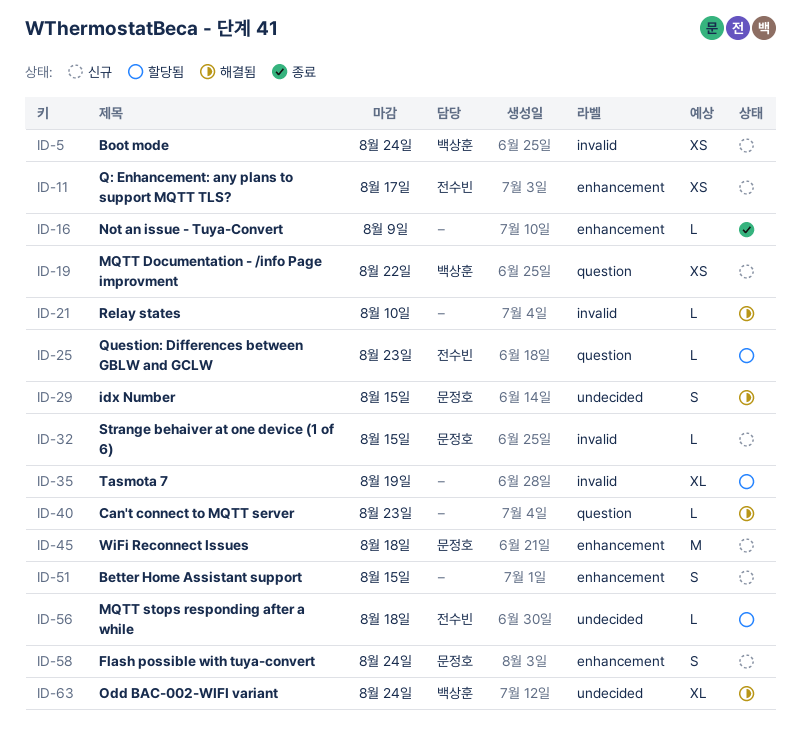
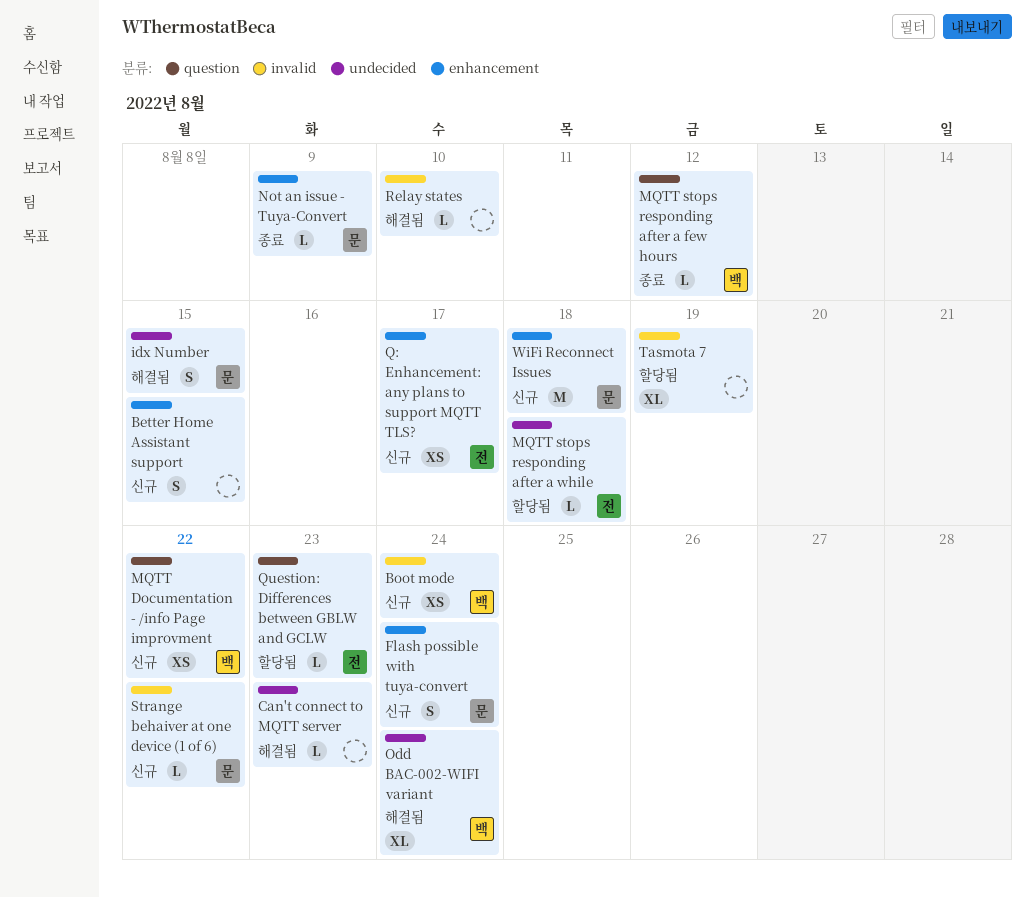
Can't connect to MQTT server, label: question -> undecided
MQTT stops responding after a few hours: none -> present
Not an issue - Tuya-Convert, owner: none -> 문정호
Strange behaiver at one device (1 of 6), due: Aug 15 -> Aug 22

